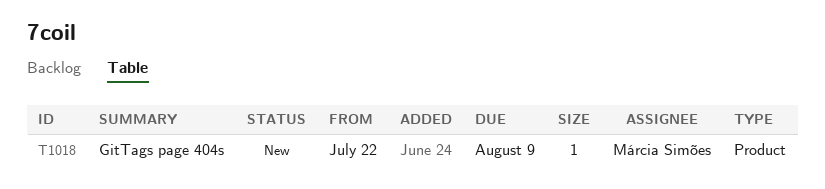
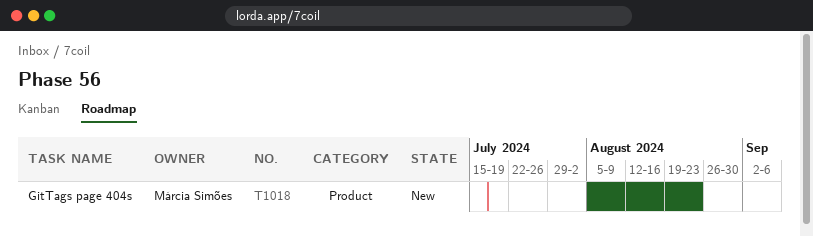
T1018, start: Jul 22 -> Aug 5
T1018, due: Aug 9 -> Aug 23

